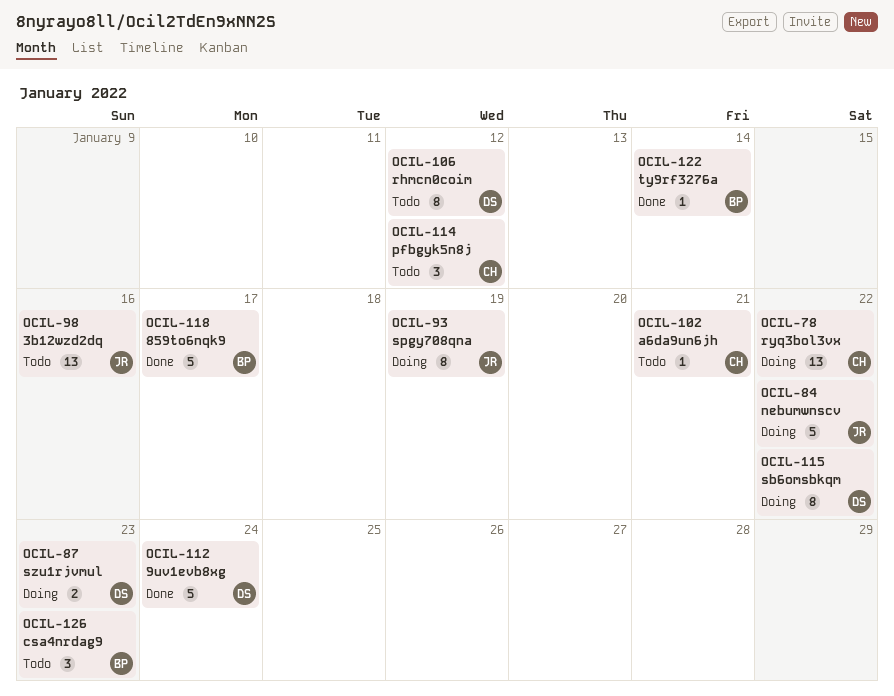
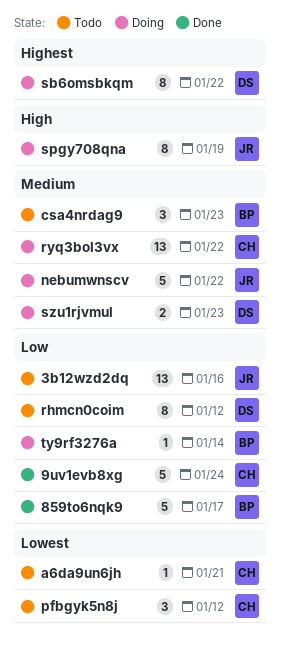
9uv1evb8xg, owner: DS -> CH
ty9rf3276a, status: Done -> Doing

